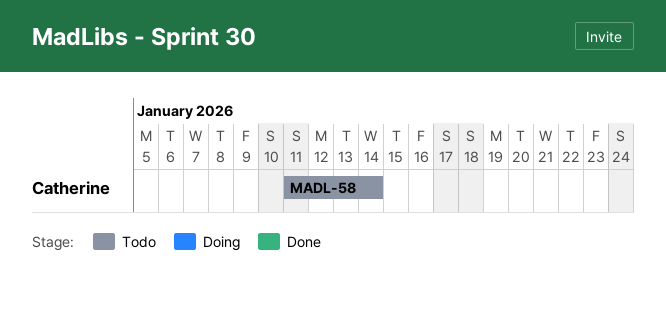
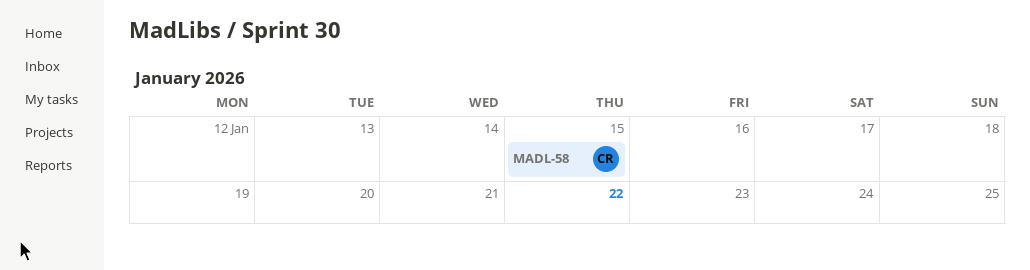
MADL-58, due: Jan 14 -> Jan 15

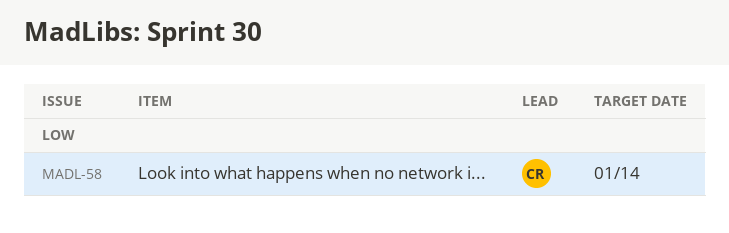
MADL-58, due: Jan 15 -> Jan 14

